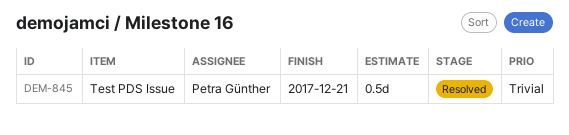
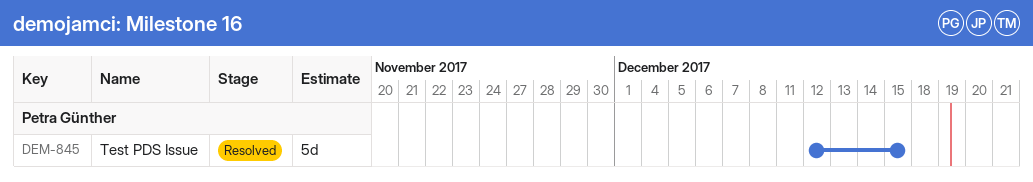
DEM-845, estimate: 0.5d -> 5d
DEM-845, due: Dec 21 -> Dec 15

